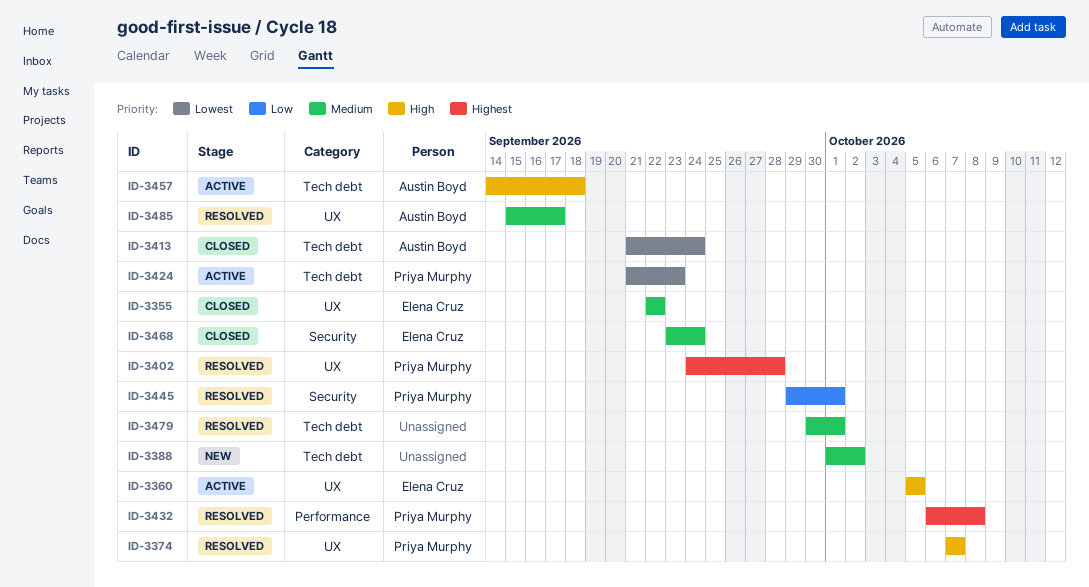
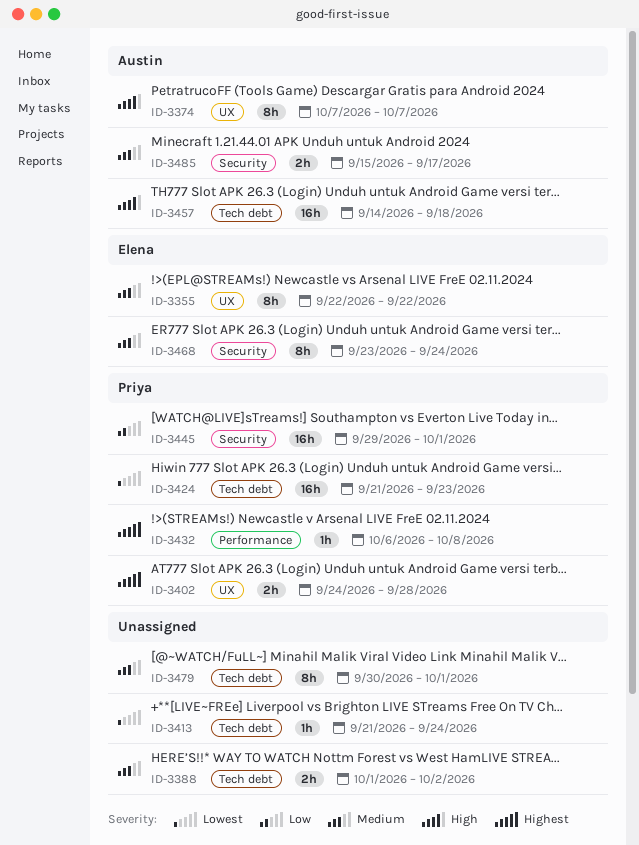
ID-3360: present -> none
ID-3374, owner: Priya Murphy -> Austin Boyd
ID-3413, owner: Austin Boyd -> none
ID-3485, label: UX -> Security

